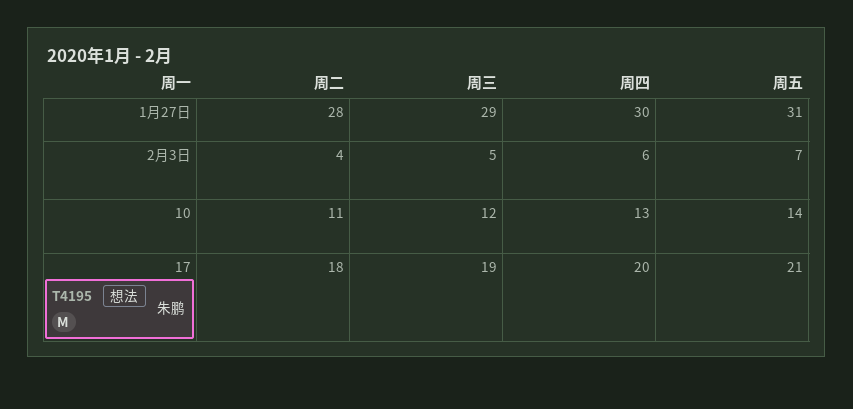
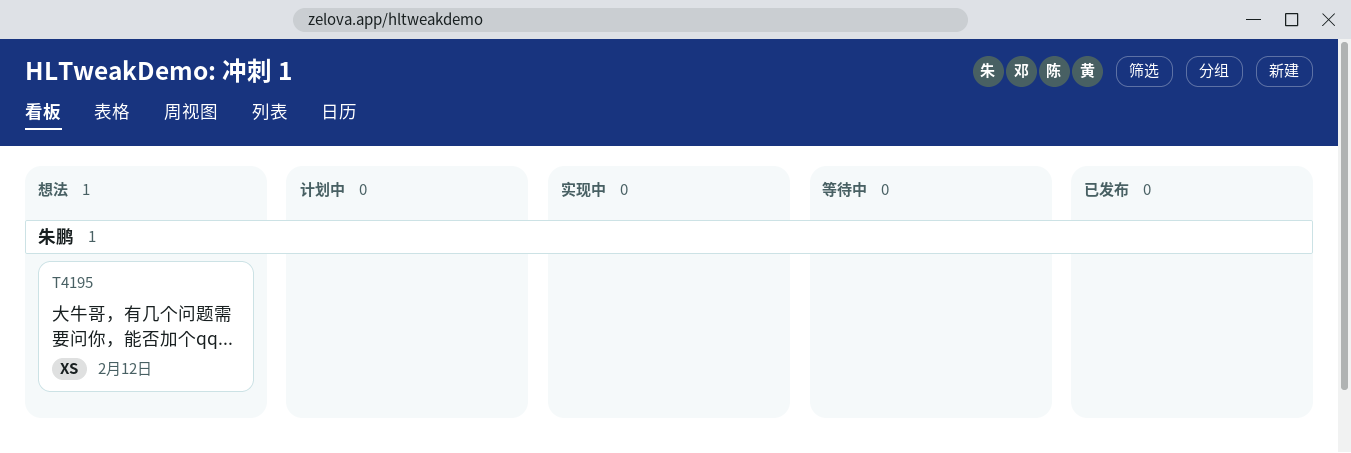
T4195, estimate: M -> XS
T4195, due: Feb 17 -> Feb 12

